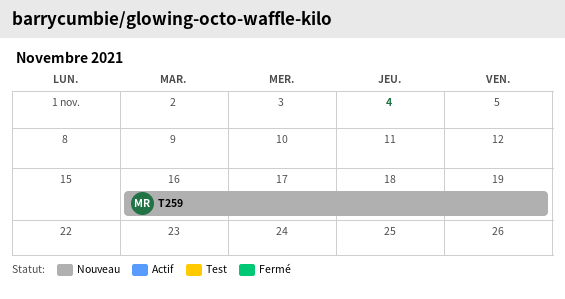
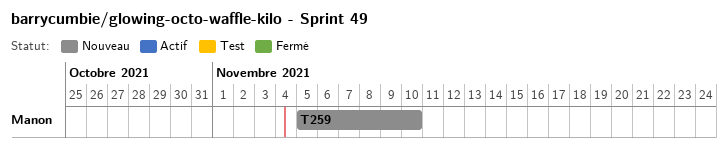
T259, start: Nov 16 -> Nov 5
T259, due: Nov 19 -> Nov 10

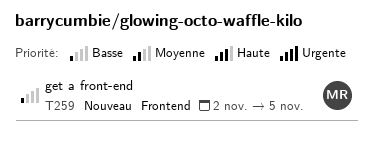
T259, start: Nov 5 -> Nov 2
T259, due: Nov 10 -> Nov 5

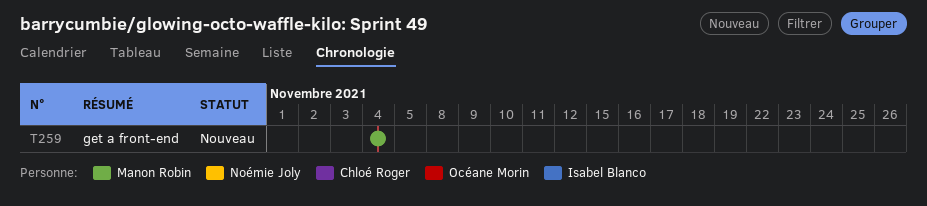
T259, start: Nov 2 -> Nov 4
T259, due: Nov 5 -> Nov 4

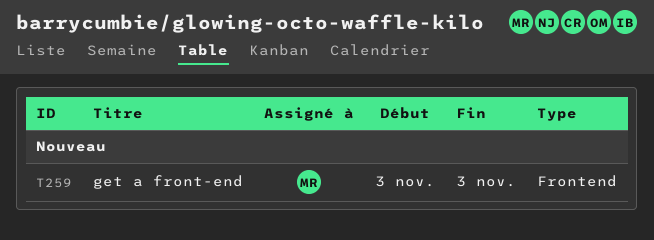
T259, start: Nov 4 -> Nov 3
T259, due: Nov 4 -> Nov 3

